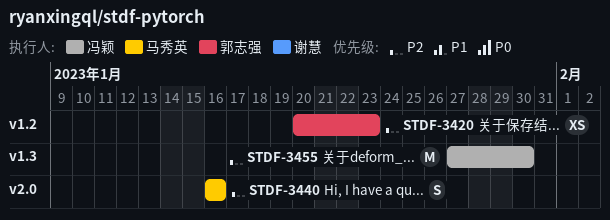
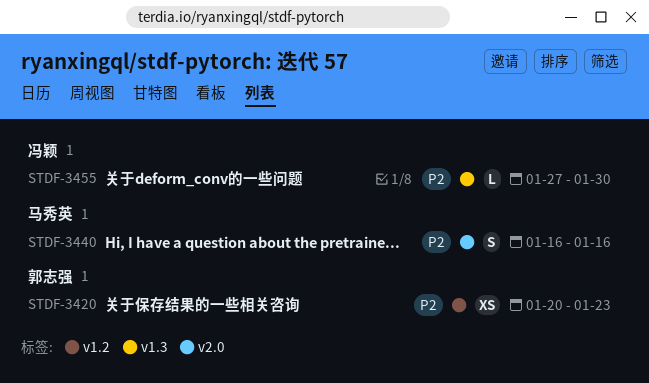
STDF-3455, estimate: M -> L

